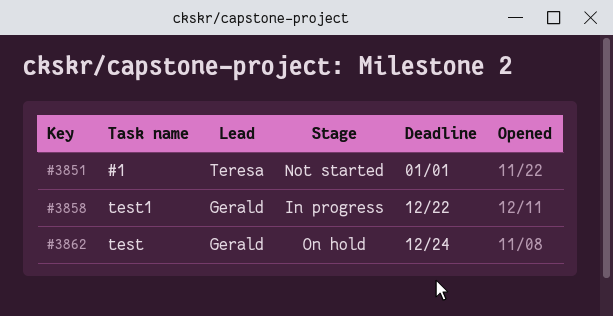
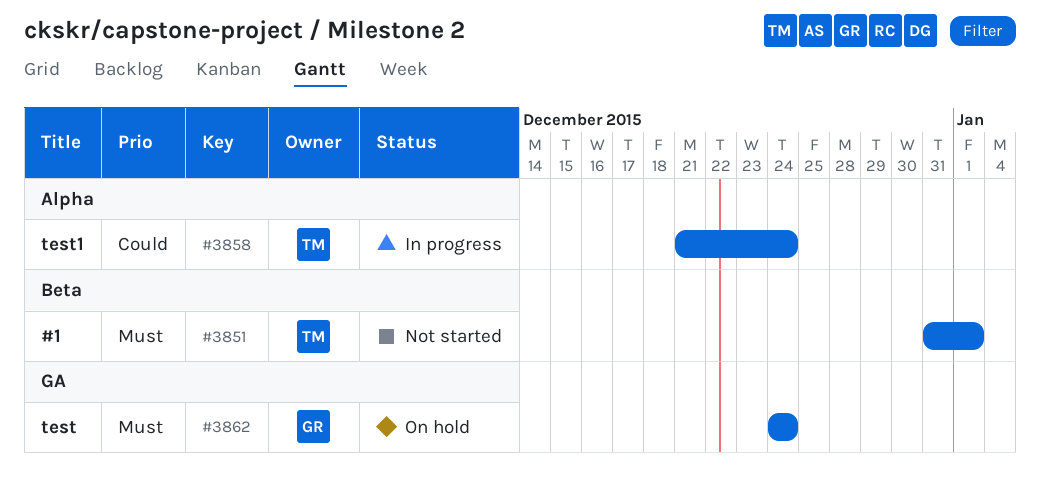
#3858, owner: Gerald -> Teresa
#3858, due: Dec 22 -> Dec 24

